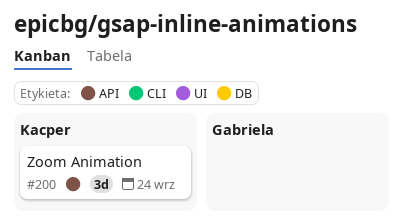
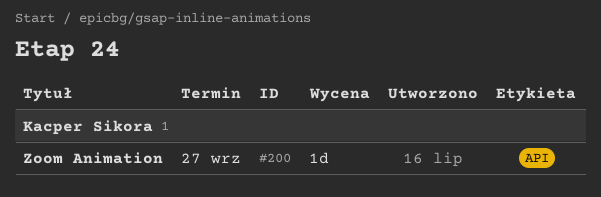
#200, estimate: 3d -> 1d
#200, due: Sep 24 -> Sep 27

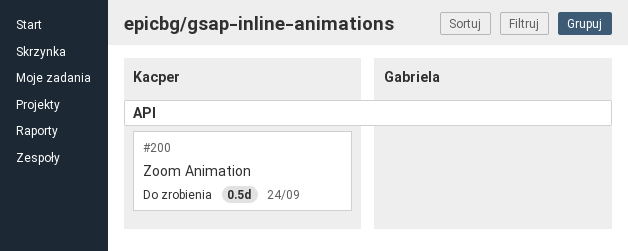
#200, estimate: 1d -> 0.5d
#200, due: Sep 27 -> Sep 24

